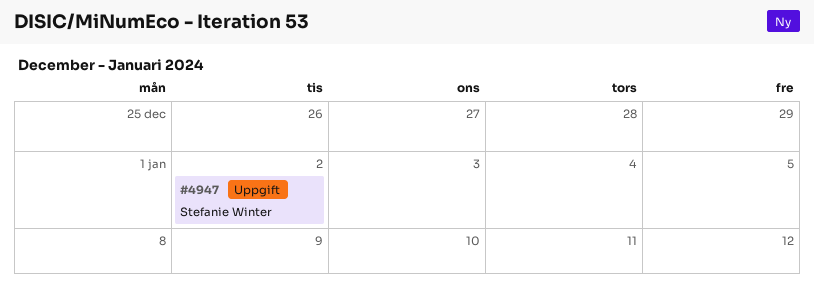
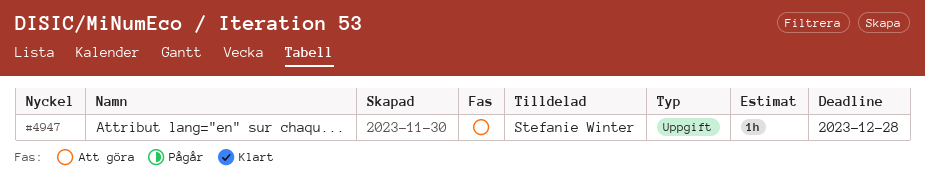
#4947, due: Jan 2 -> Dec 28

